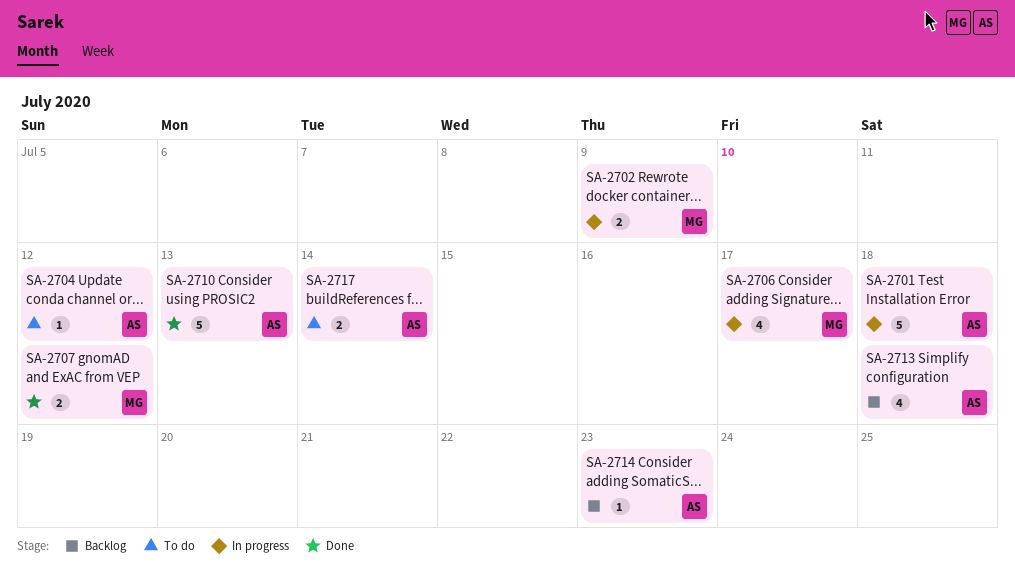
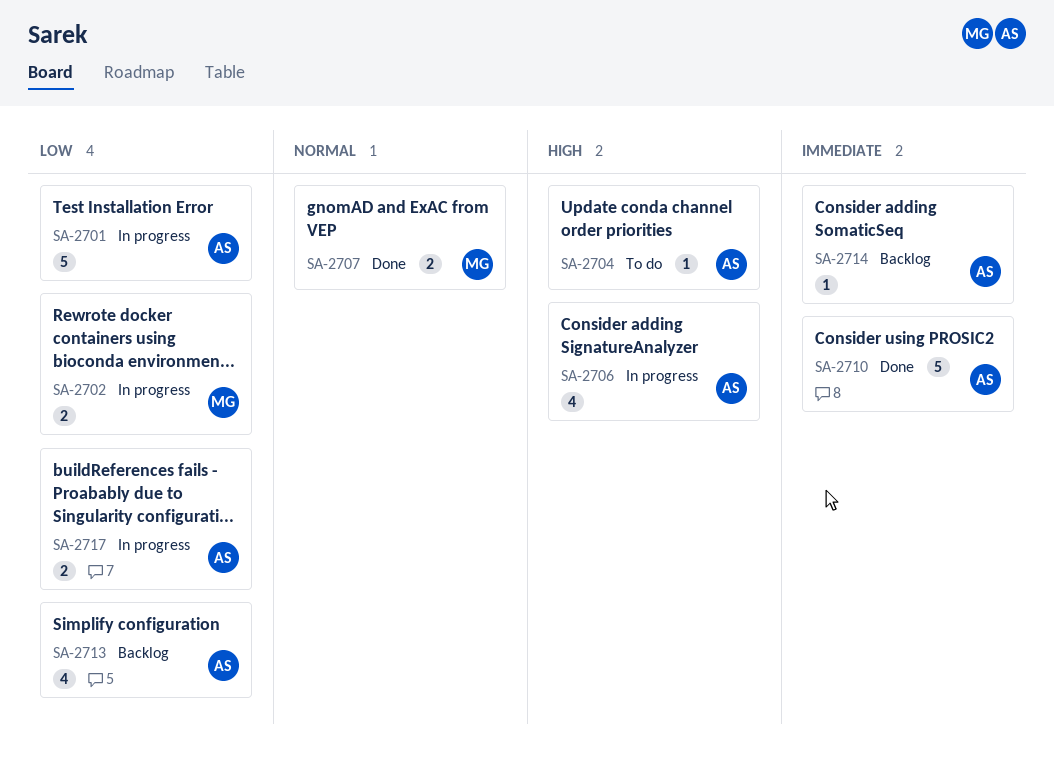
SA-2706, owner: MG -> AS
SA-2717, status: To do -> In progress

